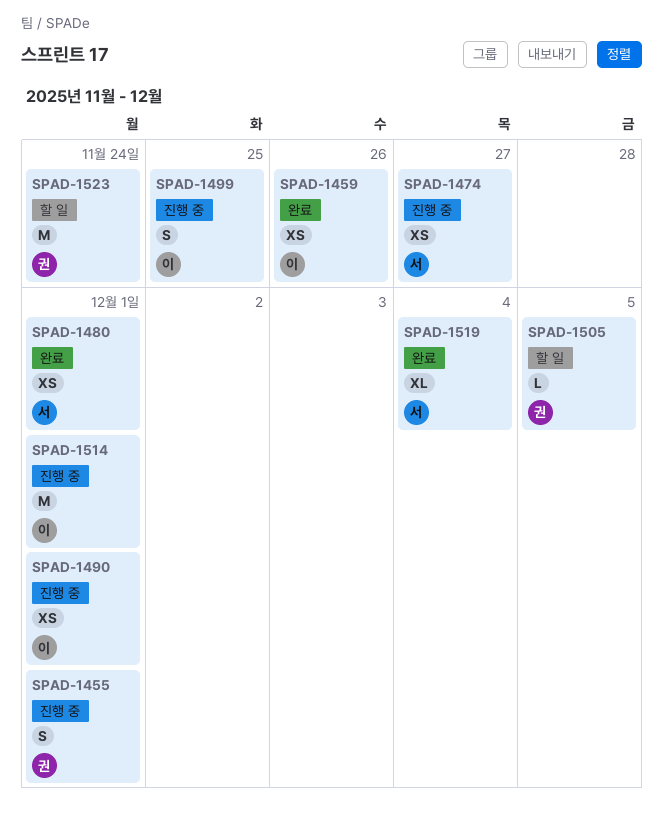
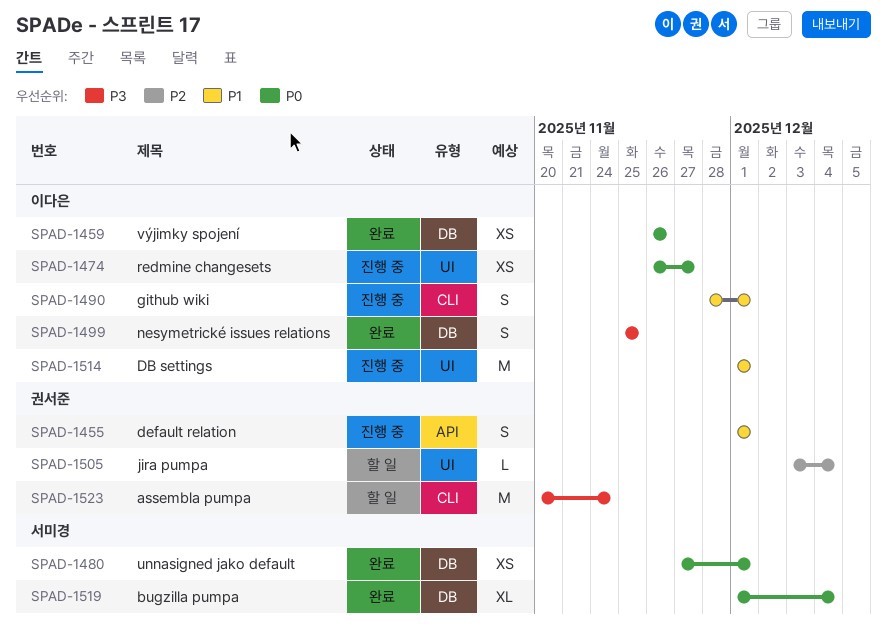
SPAD-1474, owner: 서미경 -> 이다은
SPAD-1490, estimate: XS -> S
SPAD-1499, status: 진행 중 -> 완료
SPAD-1505, due: Dec 5 -> Dec 4

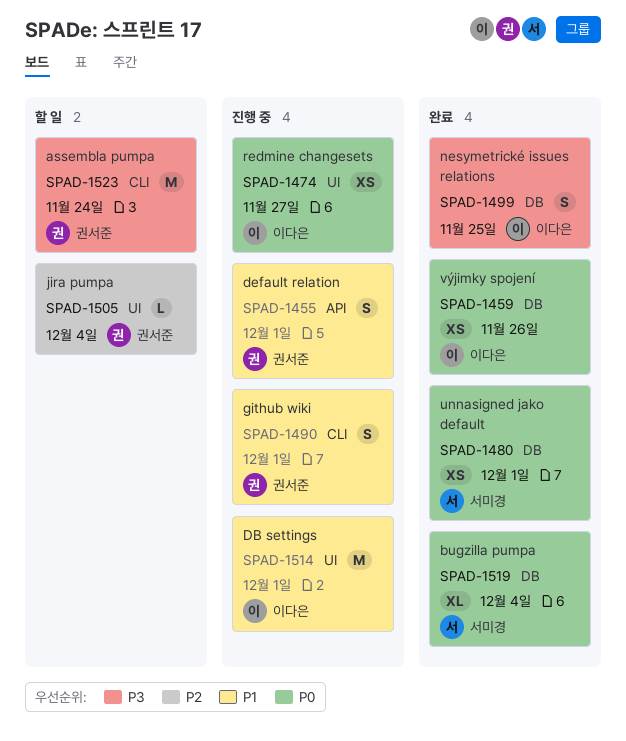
SPAD-1490, owner: 이다은 -> 권서준

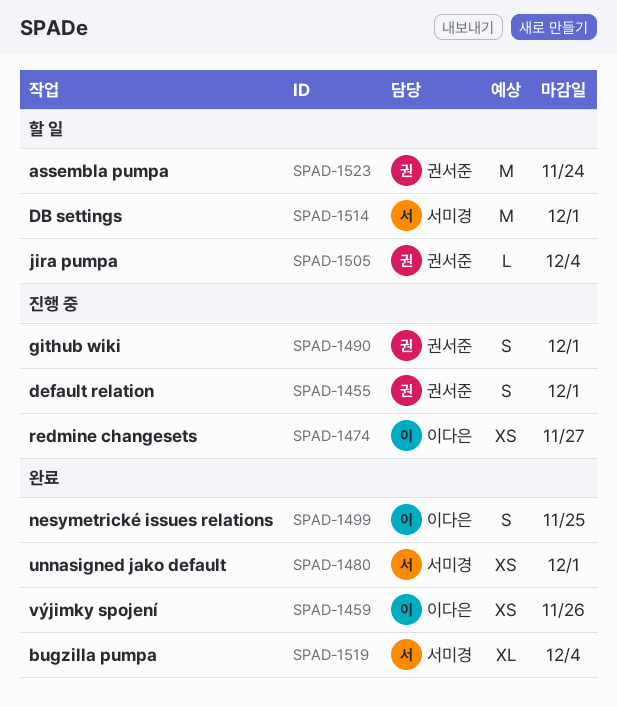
SPAD-1514, status: 진행 중 -> 할 일
SPAD-1514, owner: 이다은 -> 서미경

